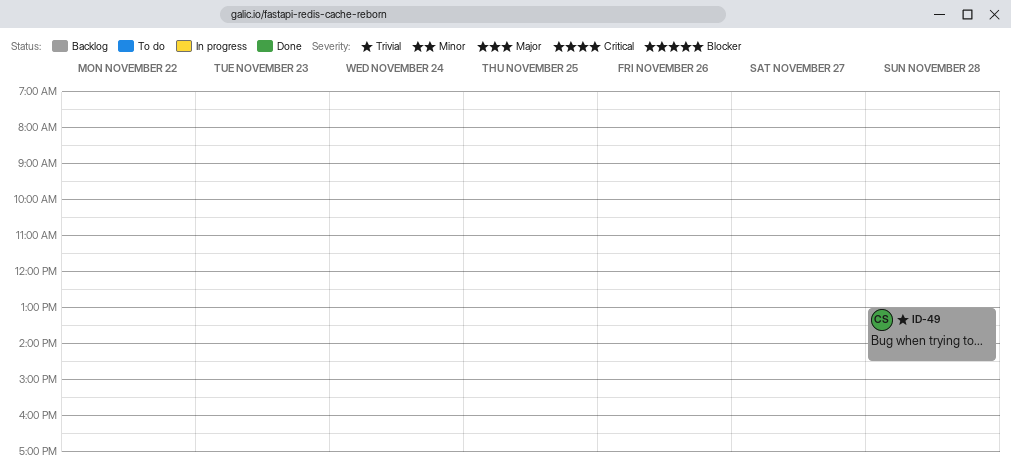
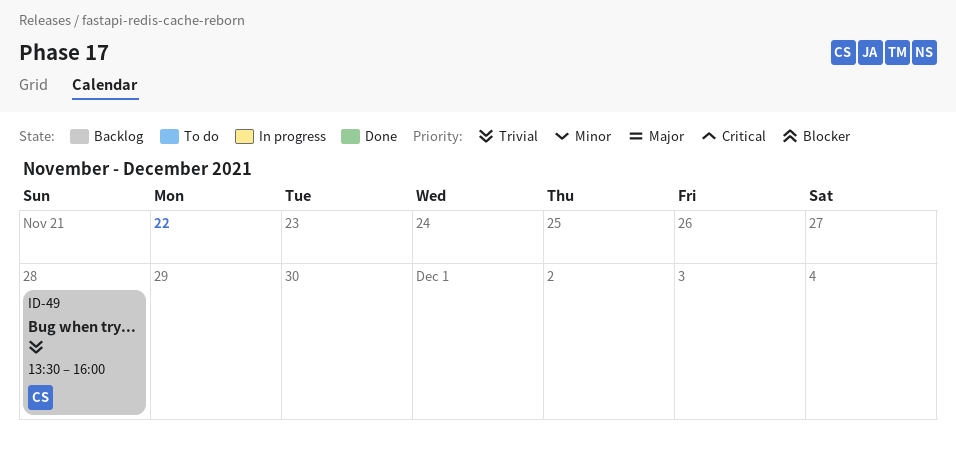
ID-49, begins: 13:00 -> 13:30
ID-49, ends: 14:30 -> 16:00

